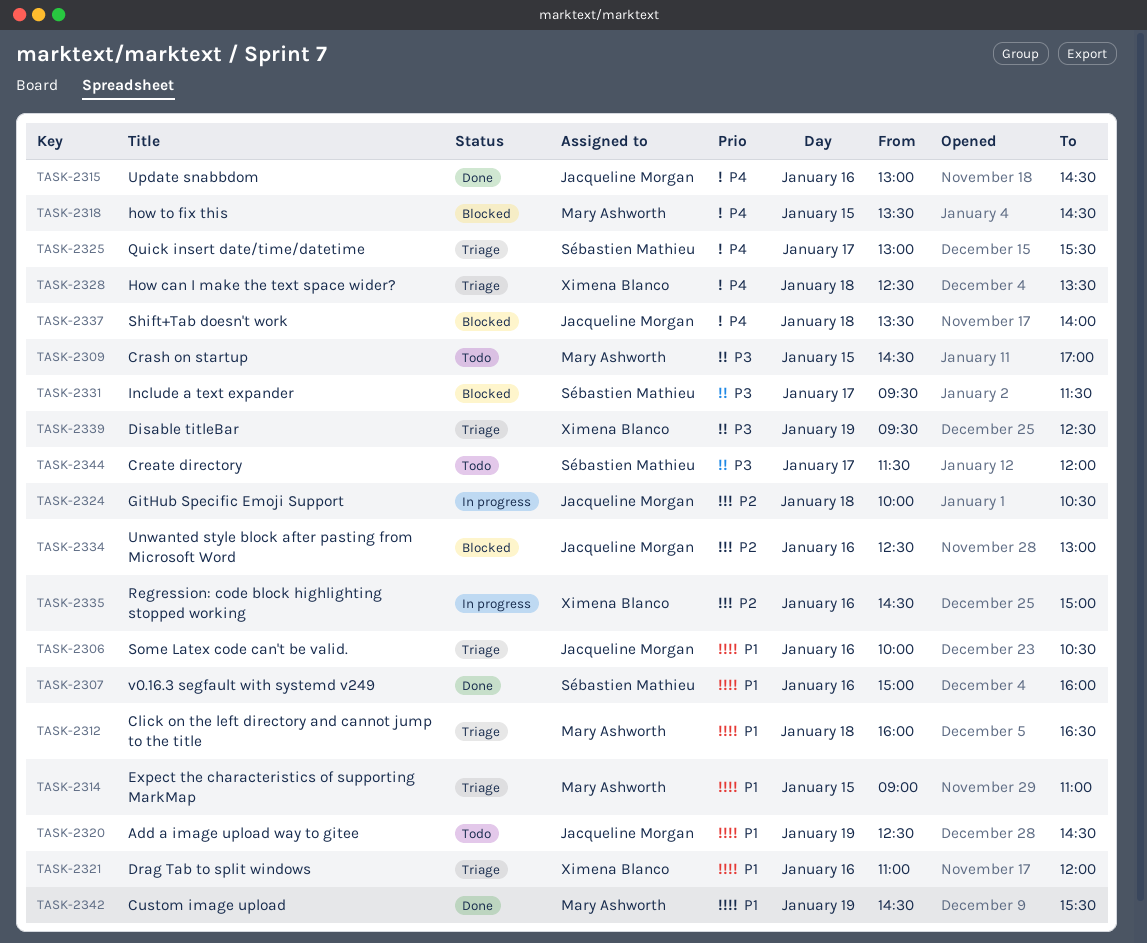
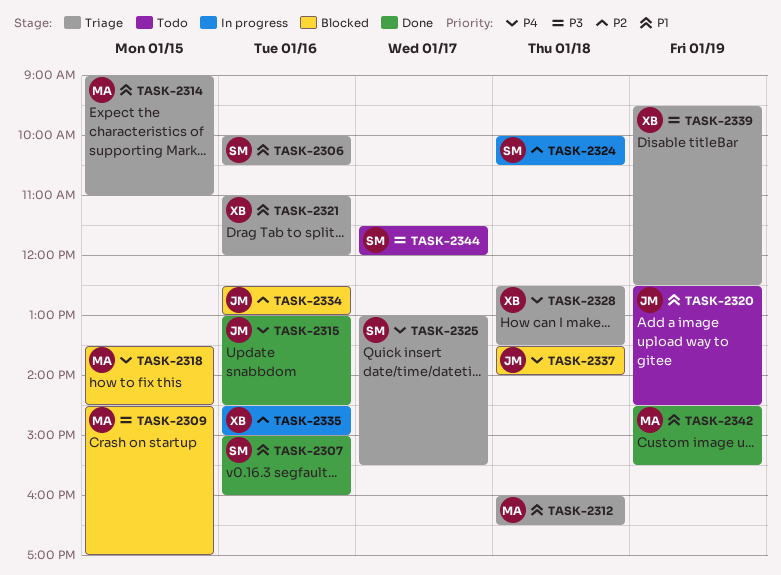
TASK-2306, owner: Jacqueline Morgan -> Sébastien Mathieu
TASK-2309, status: Todo -> Blocked
TASK-2324, owner: Jacqueline Morgan -> Sébastien Mathieu
TASK-2331: present -> none

